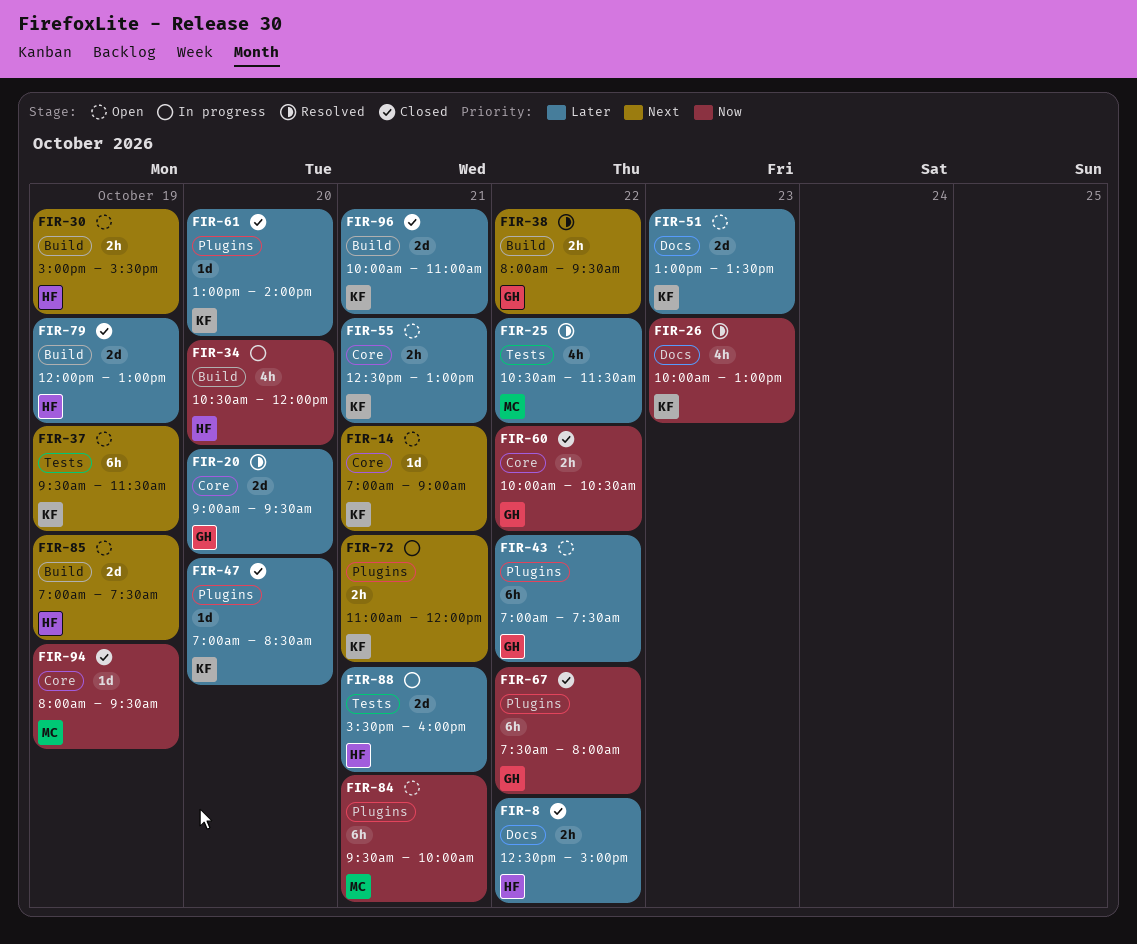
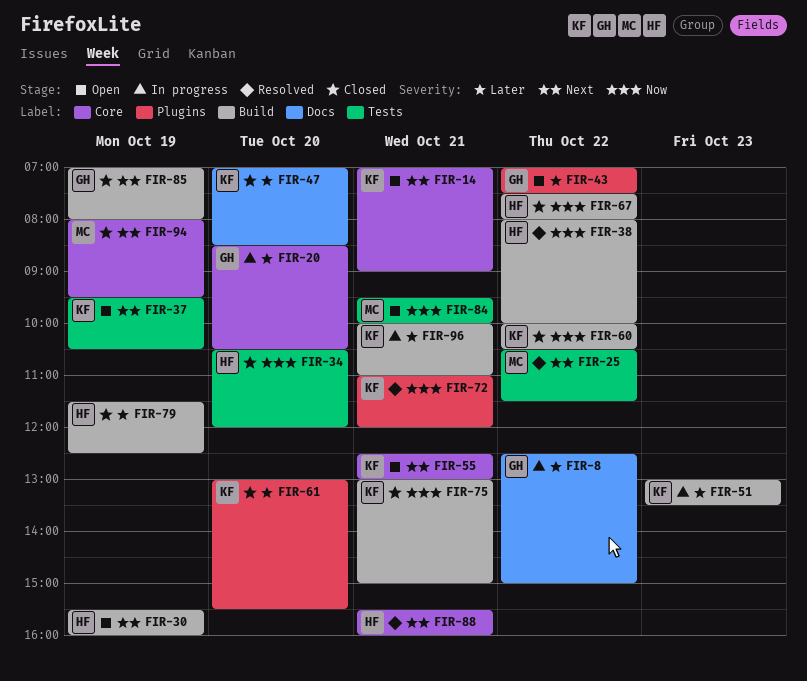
FIR-8, status: Closed -> In progress
FIR-8, owner: HF -> GH
FIR-20, status: Resolved -> In progress
FIR-20, begins: 09:00 -> 08:30
FIR-20, ends: 09:30 -> 10:30
FIR-25, priority: Later -> Next
FIR-26: present -> none
FIR-30, begins: 15:00 -> 15:30
FIR-30, ends: 15:30 -> 16:00
FIR-34, status: In progress -> Closed
FIR-34, label: Build -> Tests
FIR-37, ends: 11:30 -> 10:30
FIR-38, owner: GH -> HF
FIR-38, priority: Next -> Now
FIR-38, ends: 09:30 -> 10:00
FIR-47, label: Plugins -> Docs
FIR-51, status: Open -> In progress
FIR-51, label: Docs -> Build
FIR-55, priority: Later -> Next
FIR-60, owner: GH -> KF
FIR-60, label: Core -> Build
FIR-61, ends: 14:00 -> 15:30
FIR-67, owner: GH -> HF
FIR-67, label: Plugins -> Build
FIR-72, status: In progress -> Resolved
FIR-72, priority: Next -> Now
FIR-75: none -> present
FIR-79, begins: 12:00 -> 11:30
FIR-79, ends: 13:00 -> 12:30
FIR-84, label: Plugins -> Tests
FIR-85, status: Open -> Closed
FIR-85, owner: HF -> GH
FIR-85, ends: 07:30 -> 08:00
FIR-88, status: In progress -> Resolved
FIR-88, priority: Later -> Next
FIR-88, label: Tests -> Core
FIR-94, priority: Now -> Next
FIR-96, status: Closed -> In progress

